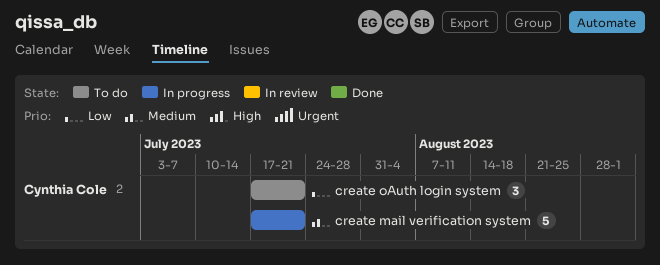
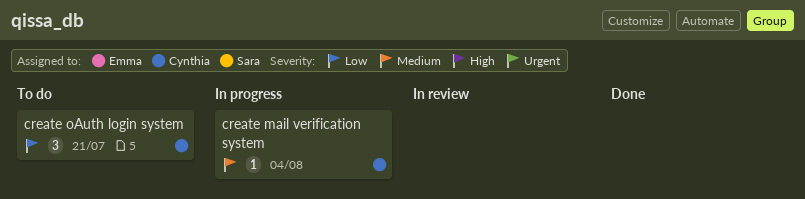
create mail verification system, estimate: 5 -> 1
create mail verification system, due: Jul 21 -> Aug 4

